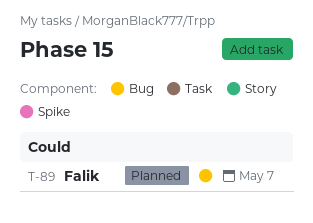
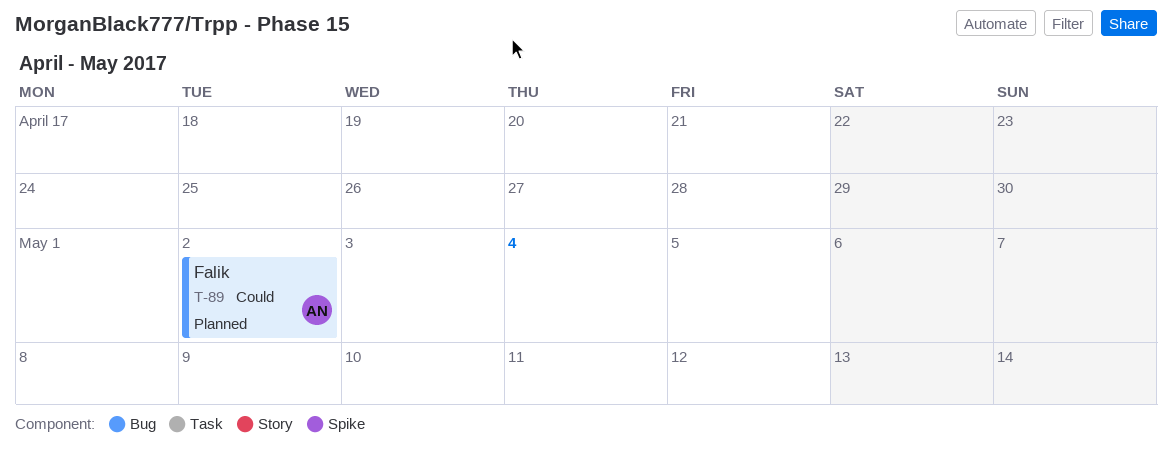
T-89, due: May 7 -> May 2

